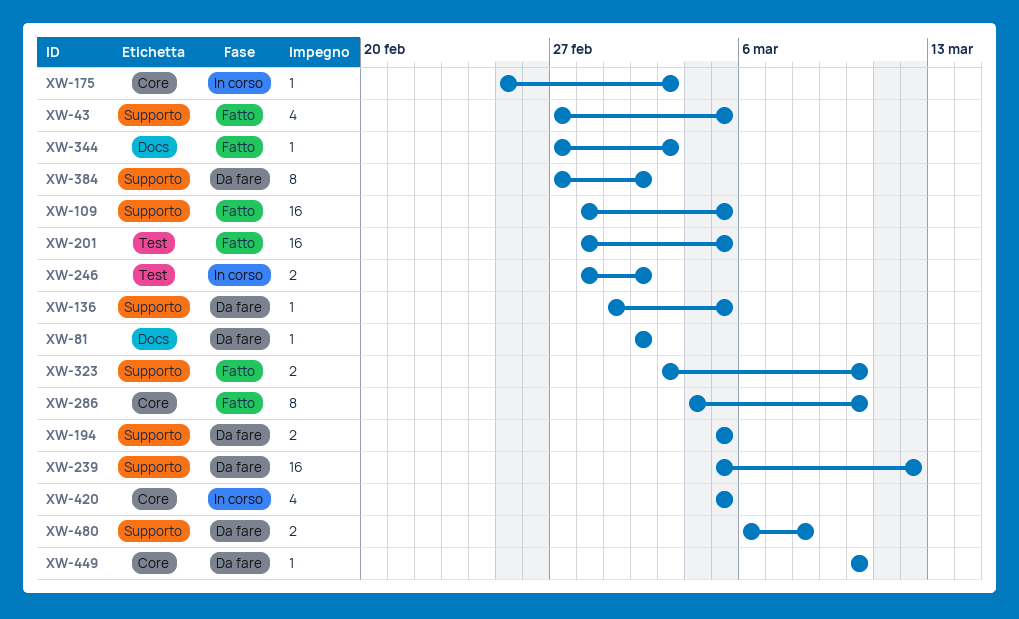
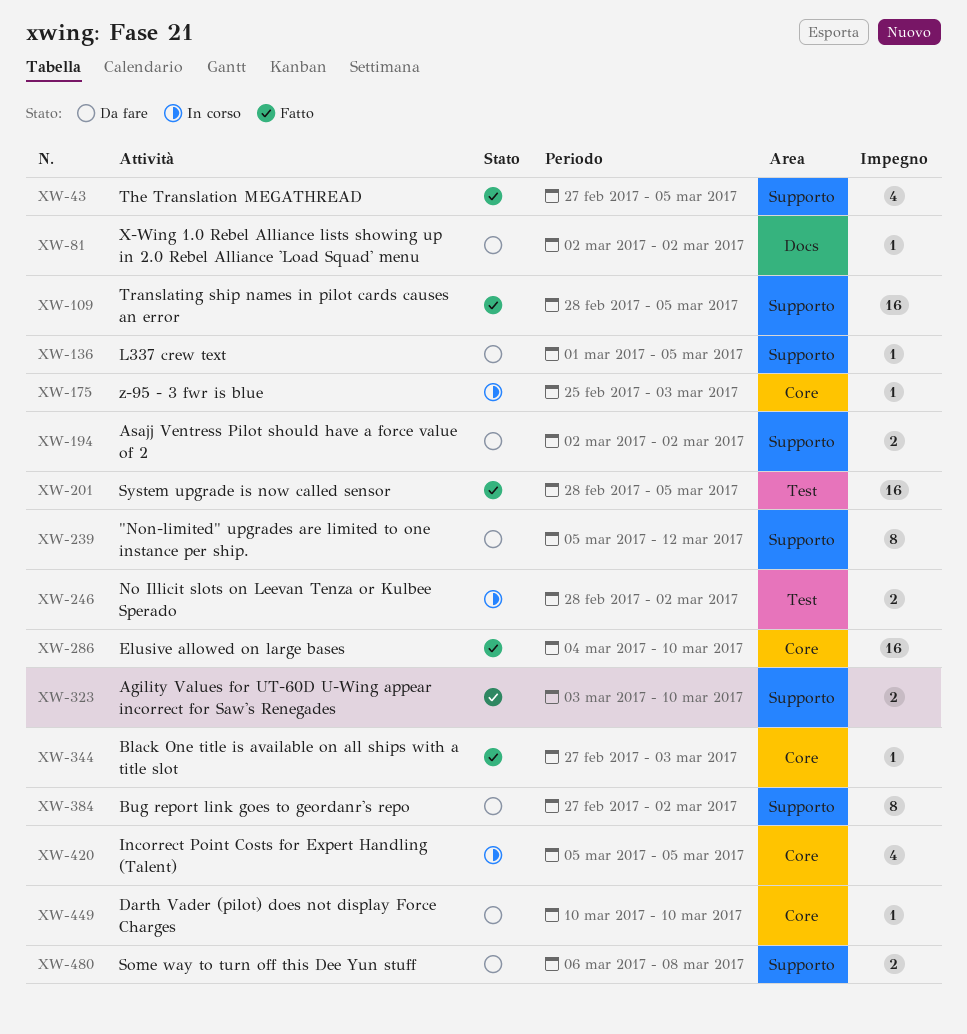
XW-194, start: Mar 5 -> Mar 2
XW-194, due: Mar 5 -> Mar 2
XW-239, estimate: 16 -> 8
XW-286, estimate: 8 -> 16
XW-344, label: Docs -> Core

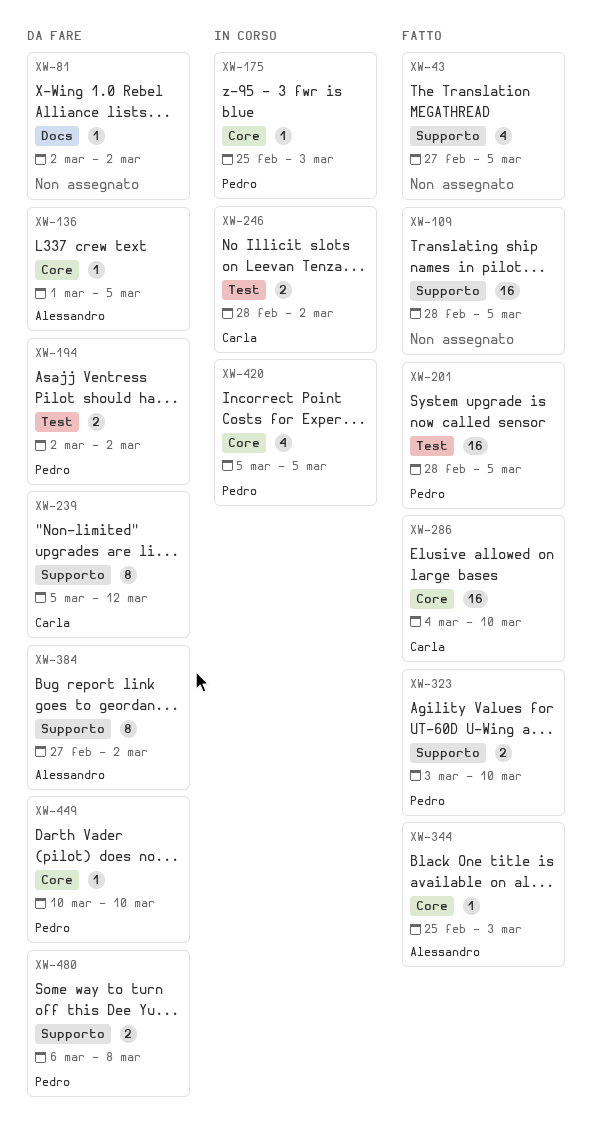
XW-136, label: Supporto -> Core
XW-194, label: Supporto -> Test
XW-344, start: Feb 27 -> Feb 25

